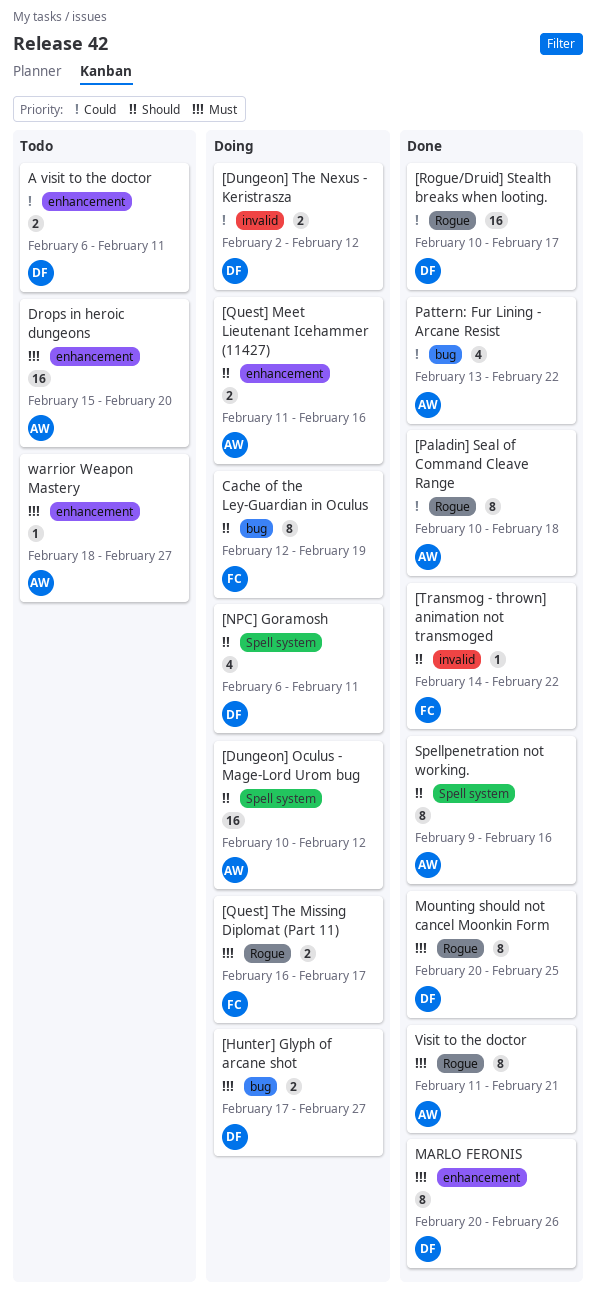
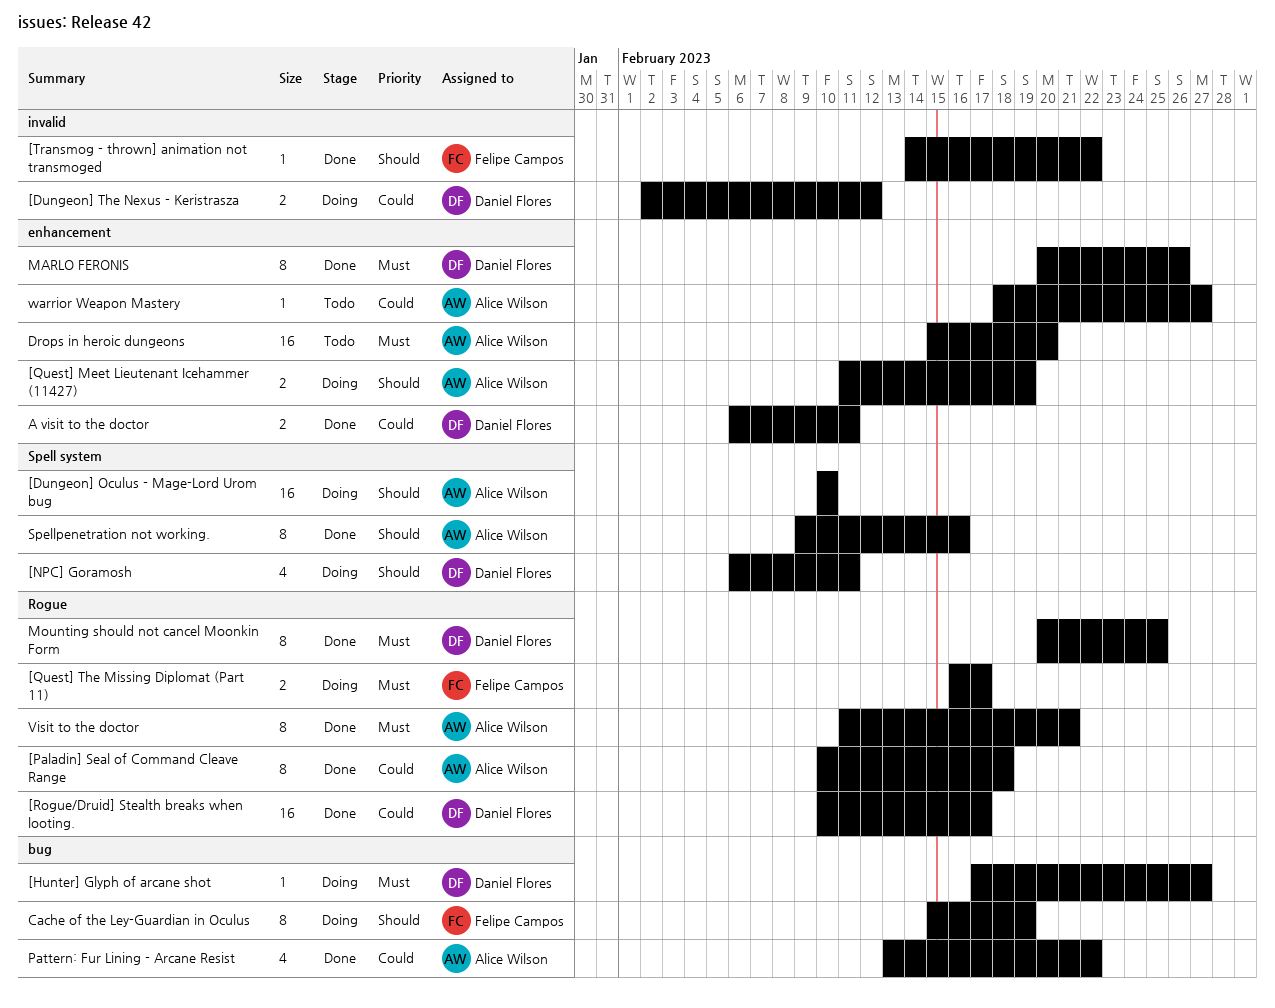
[Dungeon] Oculus - Mage-Lord Urom bug, due: Feb 12 -> Feb 10
[Hunter] Glyph of arcane shot, estimate: 2 -> 1
[Quest] Meet Lieutenant Icehammer (11427), due: Feb 16 -> Feb 19
A visit to the doctor, status: Todo -> Done
Cache of the Ley-Guardian in Oculus, start: Feb 12 -> Feb 15
warrior Weapon Mastery, priority: Must -> Could

